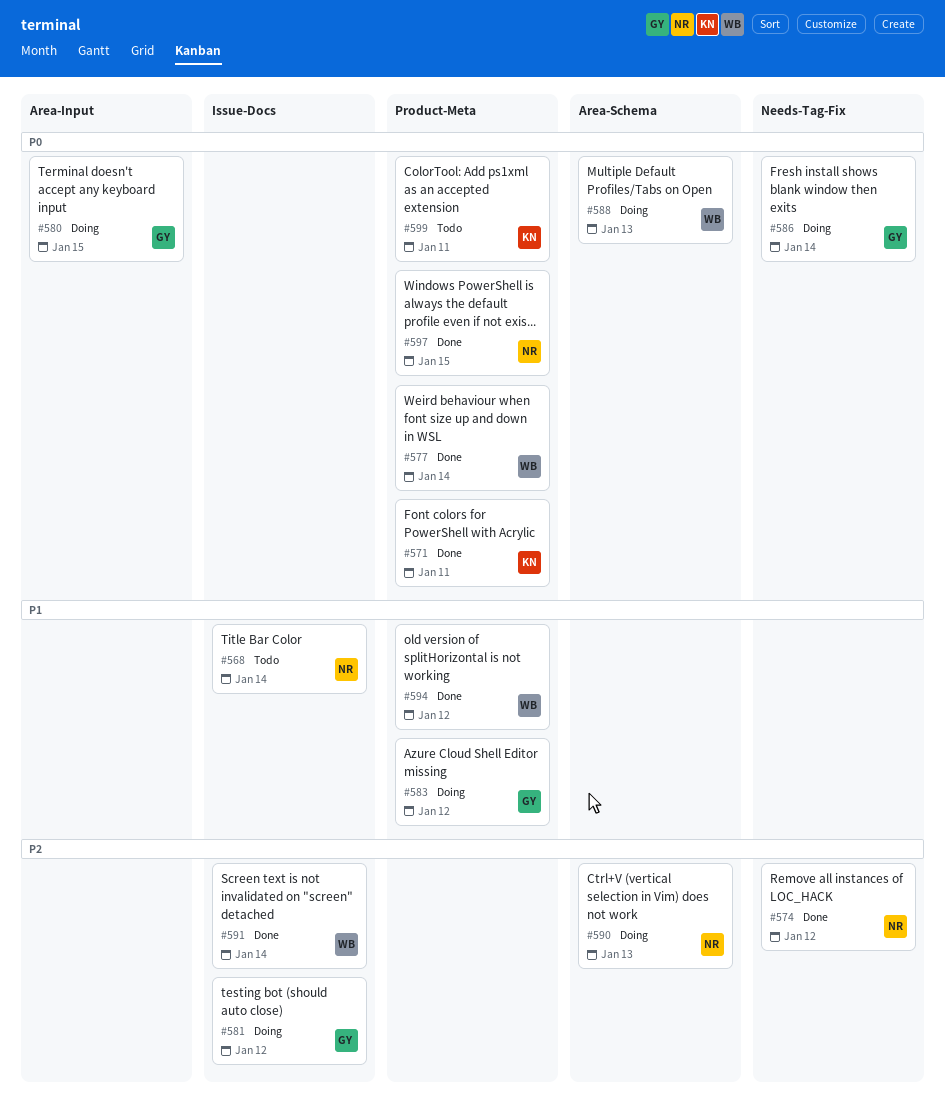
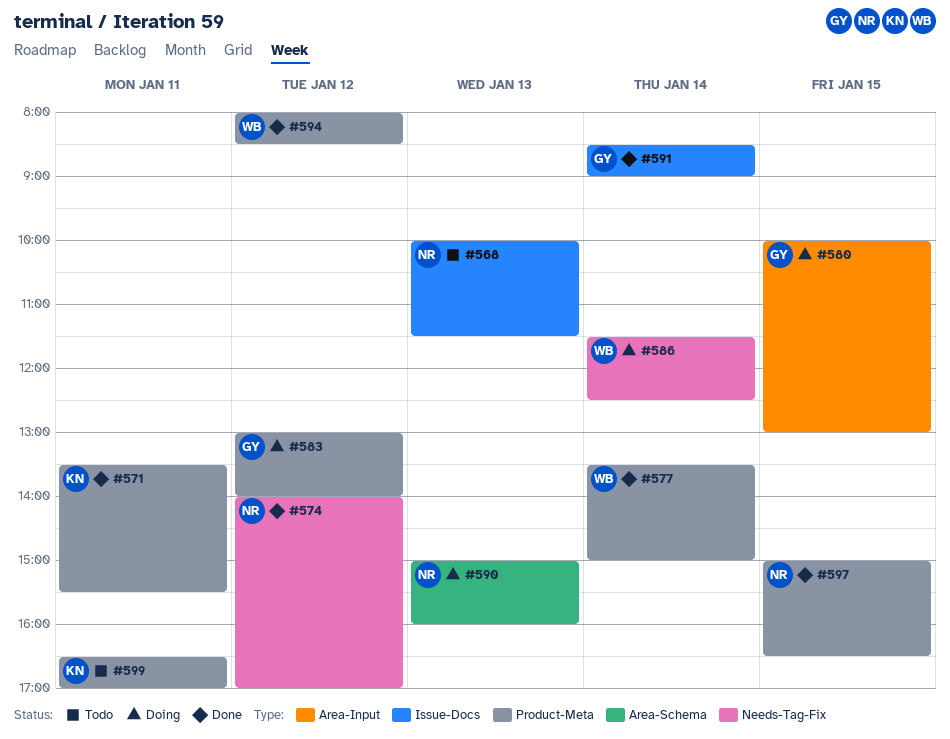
#568, day: Jan 14 -> Jan 13
#581: present -> none
#586, owner: GY -> WB
#588: present -> none
#591, owner: WB -> GY

